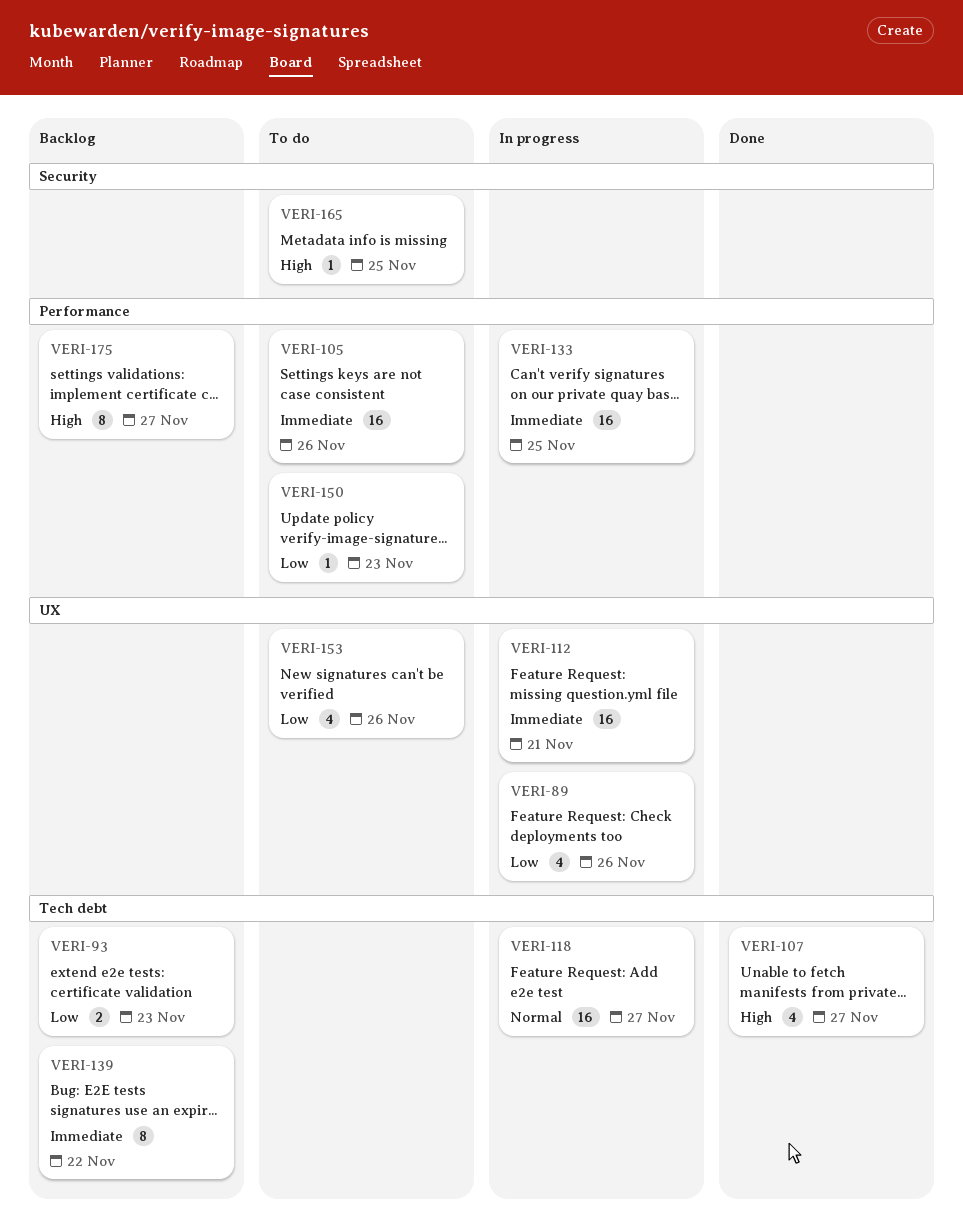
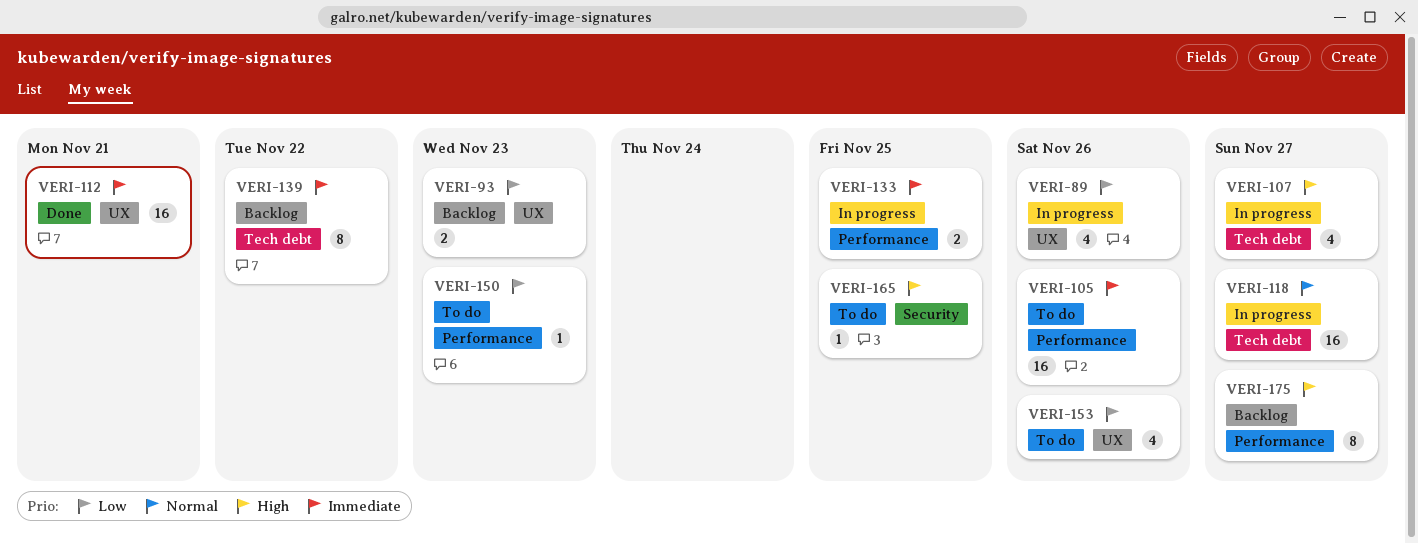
VERI-93, label: Tech debt -> UX
VERI-107, status: Done -> In progress
VERI-112, status: In progress -> Done
VERI-133, estimate: 16 -> 2

